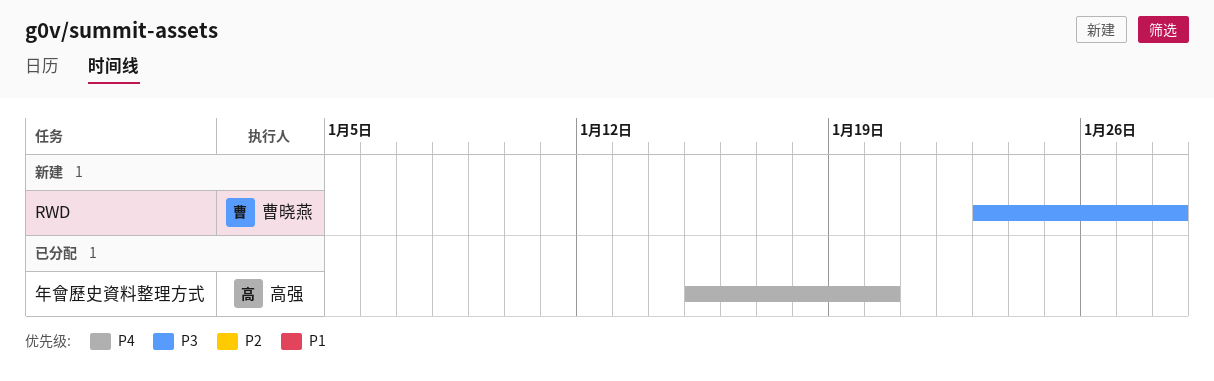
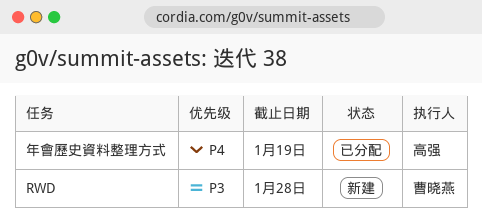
年會歷史資料整理方式, due: Jan 20 -> Jan 19

